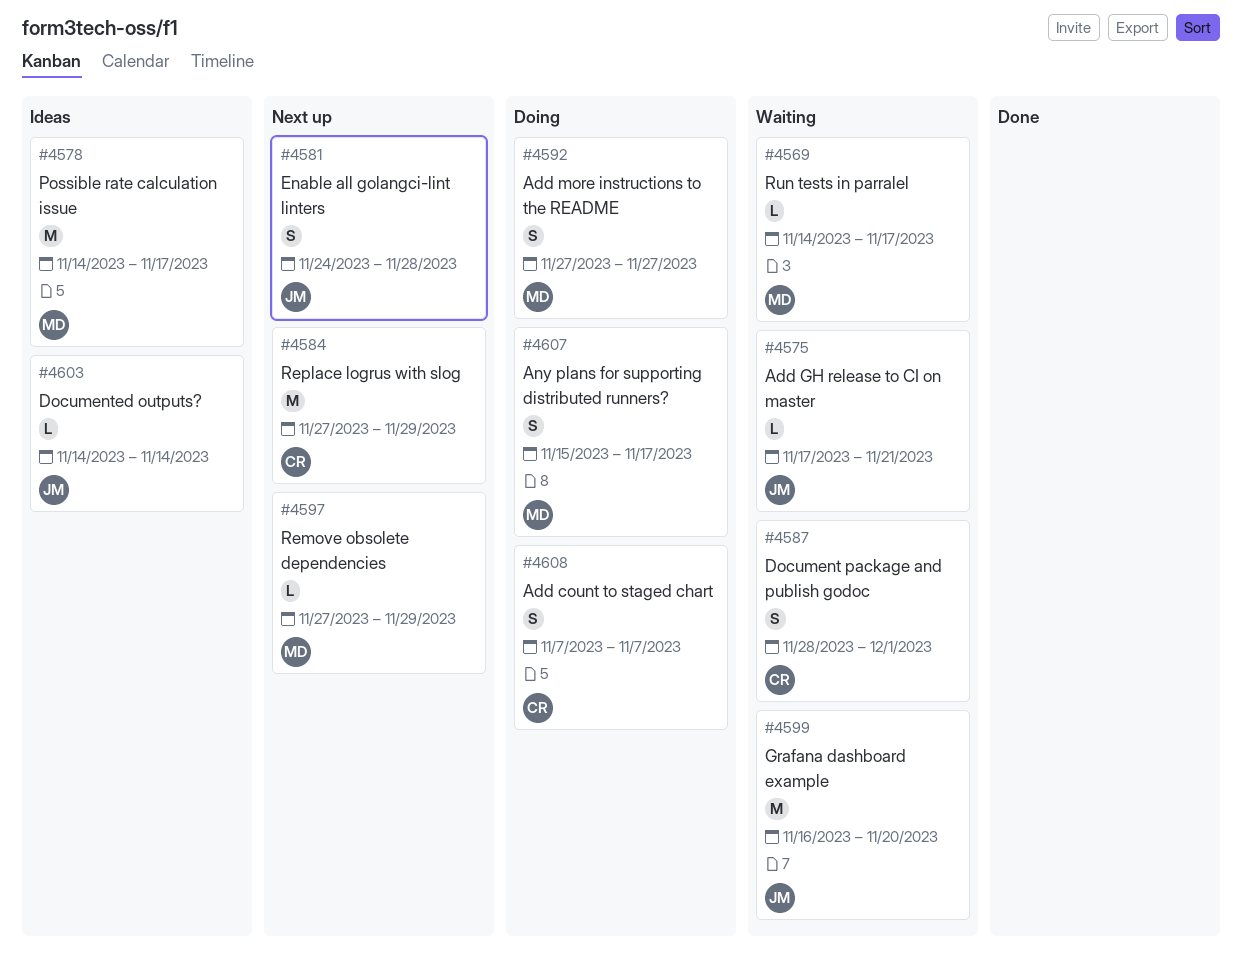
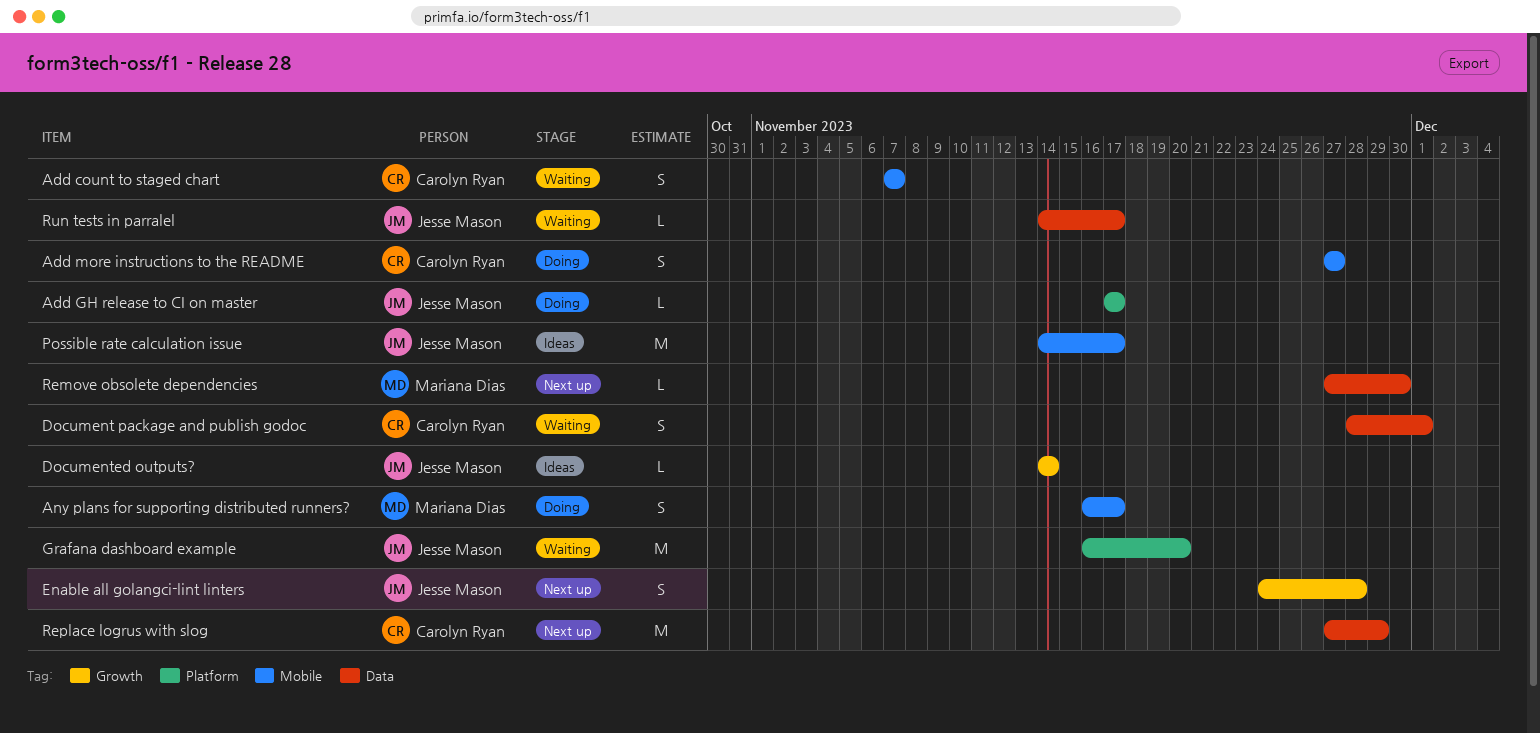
Add count to staged chart, status: Doing -> Waiting
Add GH release to CI on master, status: Waiting -> Doing
Add GH release to CI on master, due: Nov 21 -> Nov 17
Add more instructions to the README, owner: Mariana Dias -> Carolyn Ryan
Any plans for supporting distributed runners?, start: Nov 15 -> Nov 16
Possible rate calculation issue, owner: Mariana Dias -> Jesse Mason
Remove obsolete dependencies, due: Nov 29 -> Nov 30
Run tests in parralel, owner: Mariana Dias -> Jesse Mason

